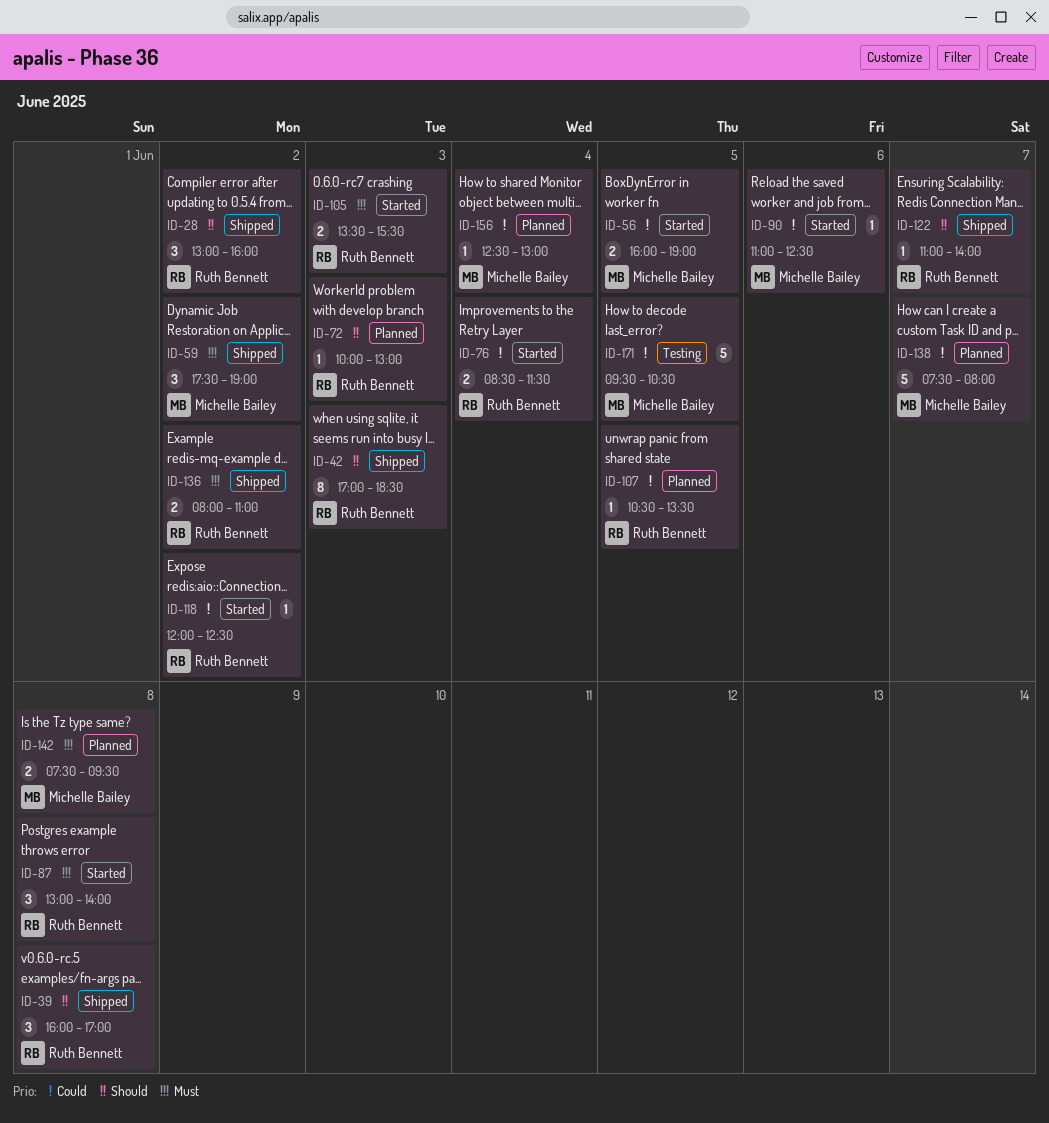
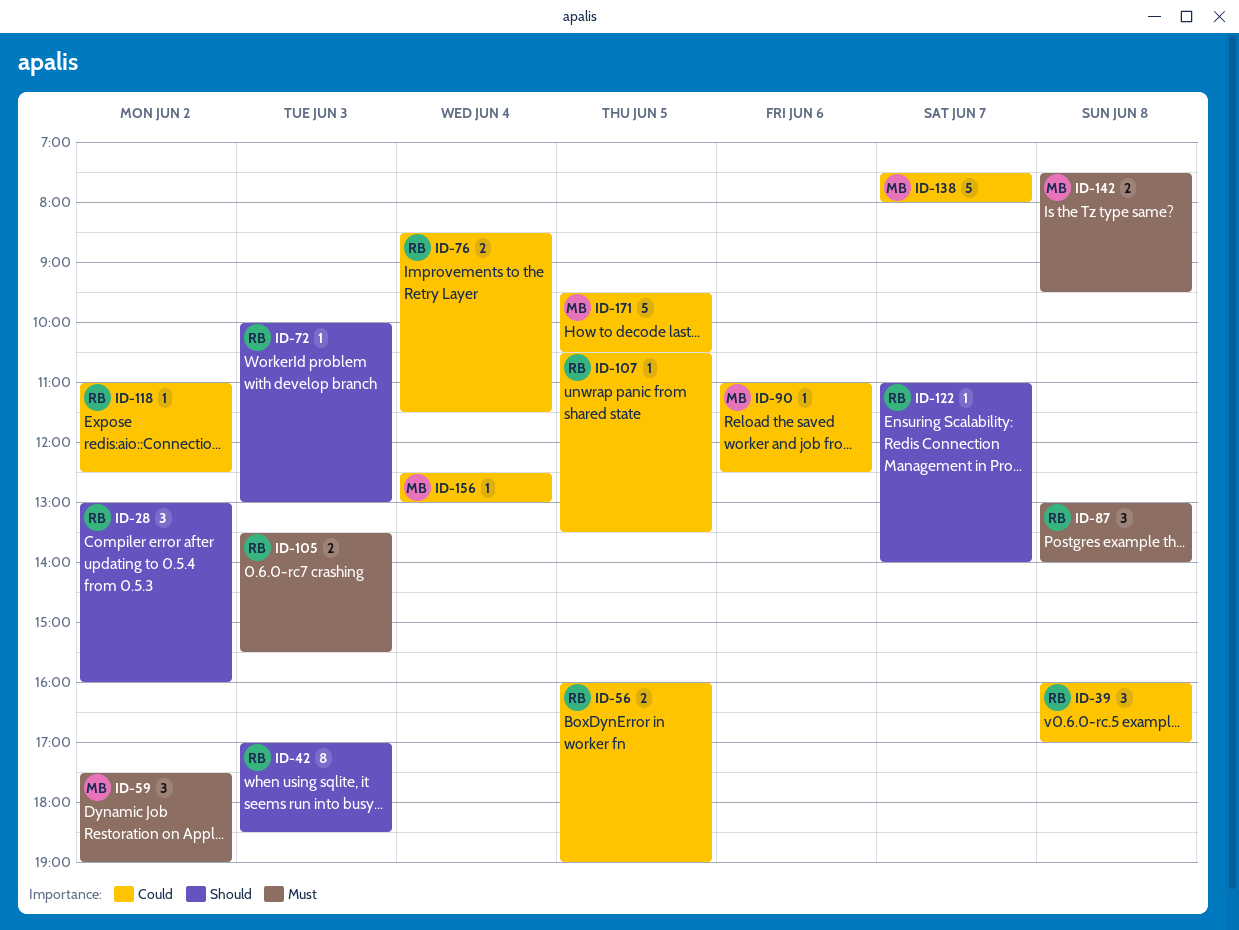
ID-39, priority: Should -> Could
ID-56, owner: Michelle Bailey -> Ruth Bennett
ID-118, begins: 12:00 -> 11:00
ID-136: present -> none

